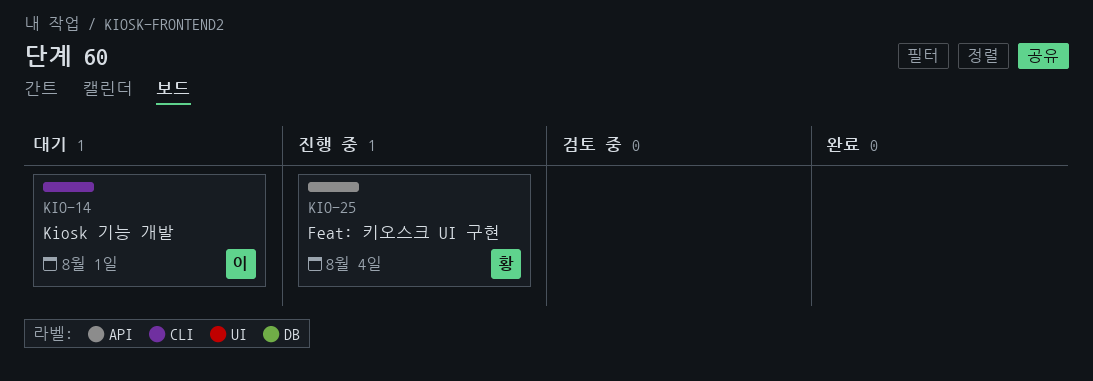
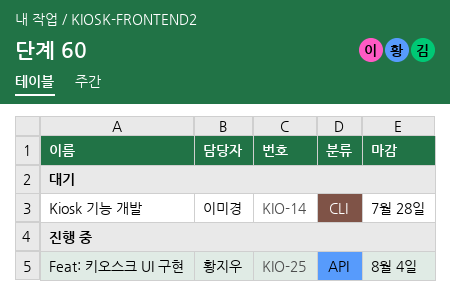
KIO-14, due: Aug 1 -> Jul 28

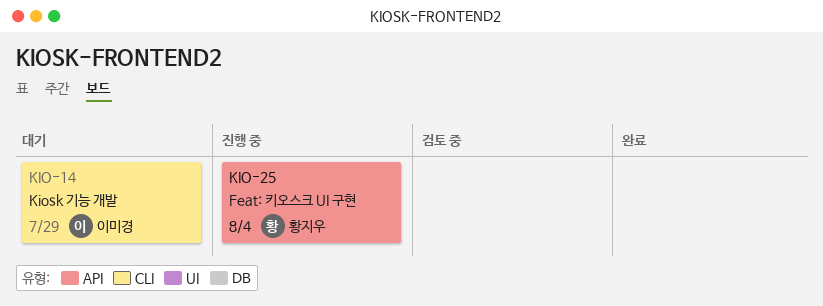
KIO-14, due: Jul 28 -> Jul 29

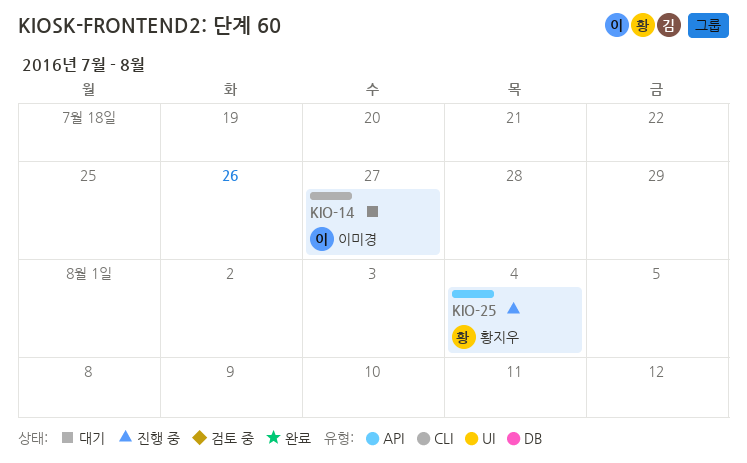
KIO-14, due: Jul 29 -> Jul 27

